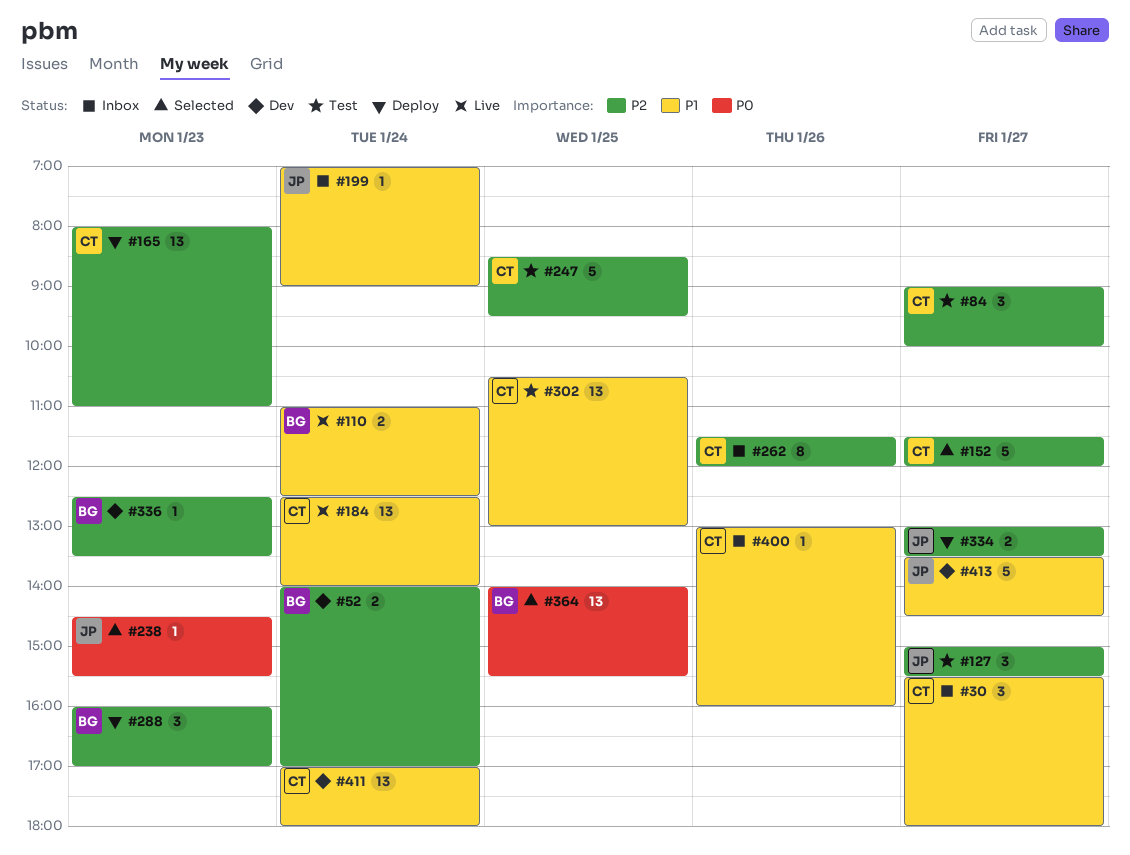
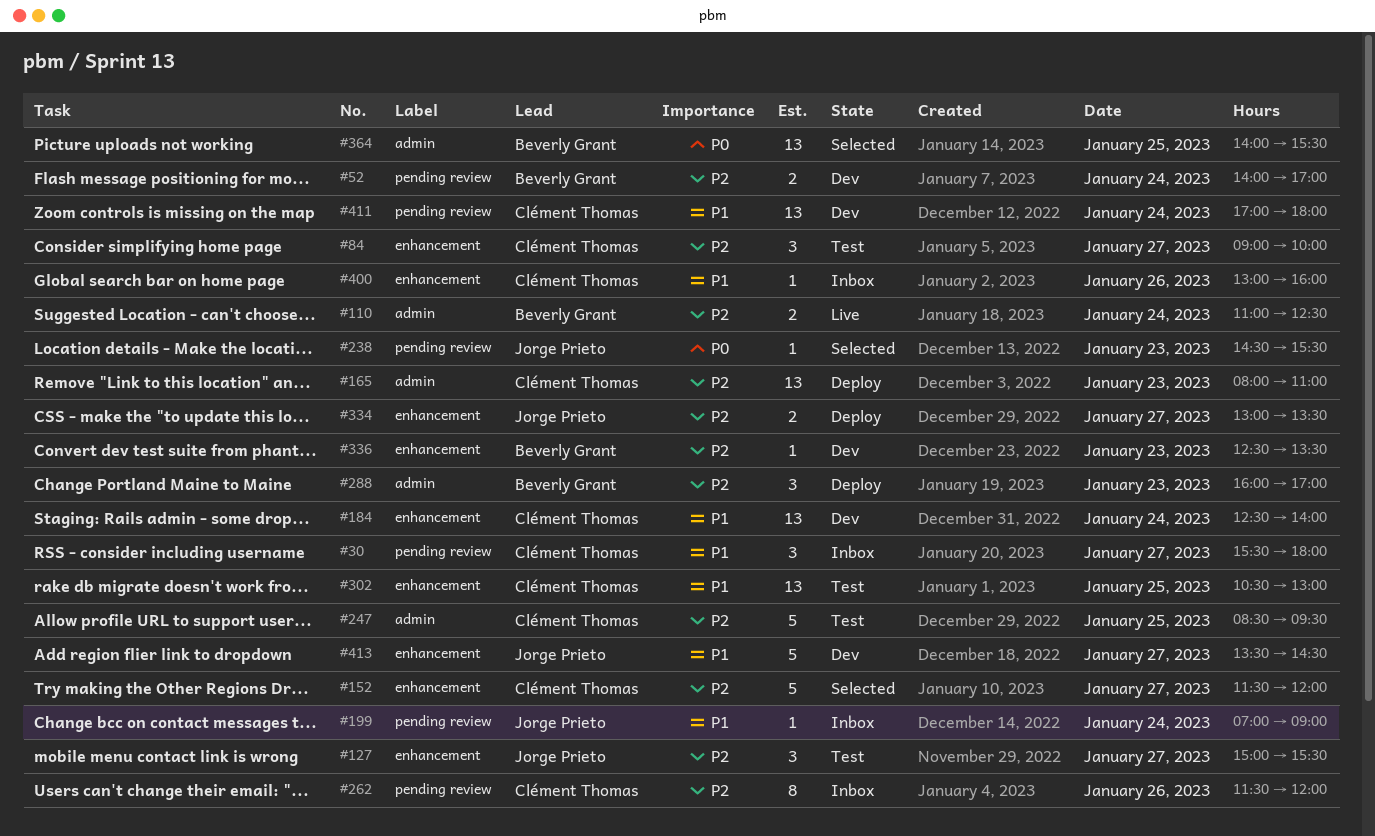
#110, priority: P1 -> P2
#184, status: Live -> Dev

